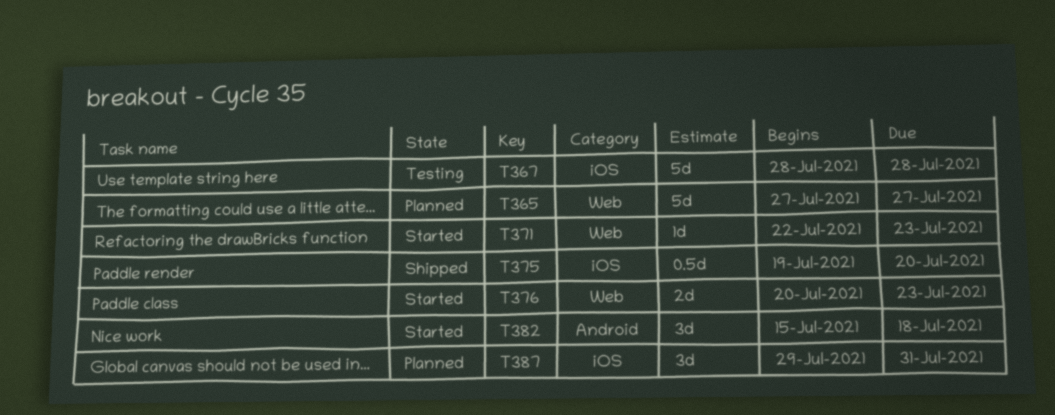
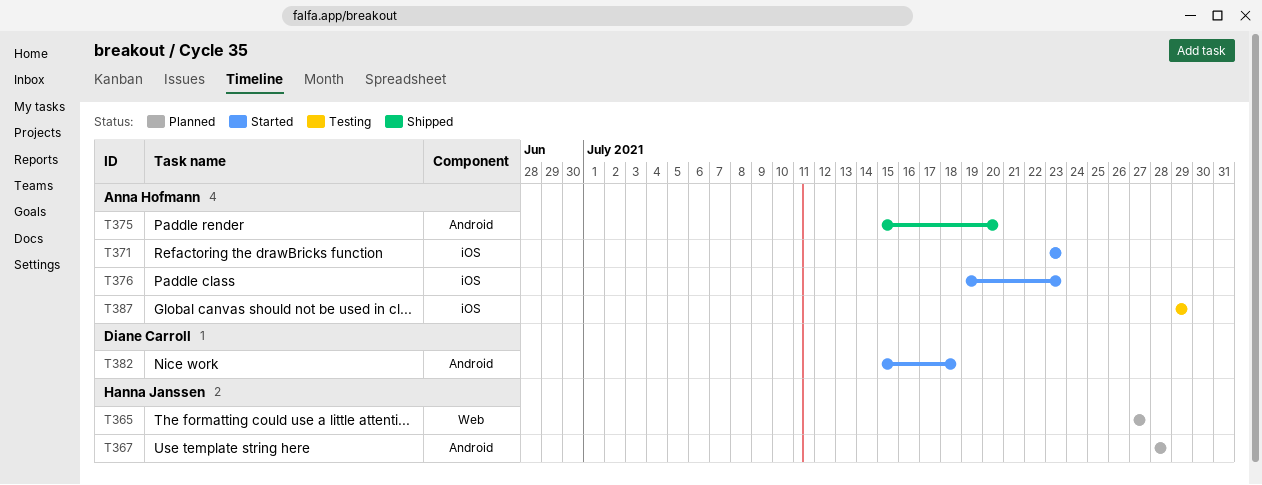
T367, status: Testing -> Planned
T367, label: iOS -> Android
T371, label: Web -> iOS
T371, start: Jul 22 -> Jul 23
T375, label: iOS -> Android
T375, start: Jul 19 -> Jul 15
T376, label: Web -> iOS
T376, start: Jul 20 -> Jul 19
T387, status: Planned -> Testing
T387, due: Jul 31 -> Jul 29

